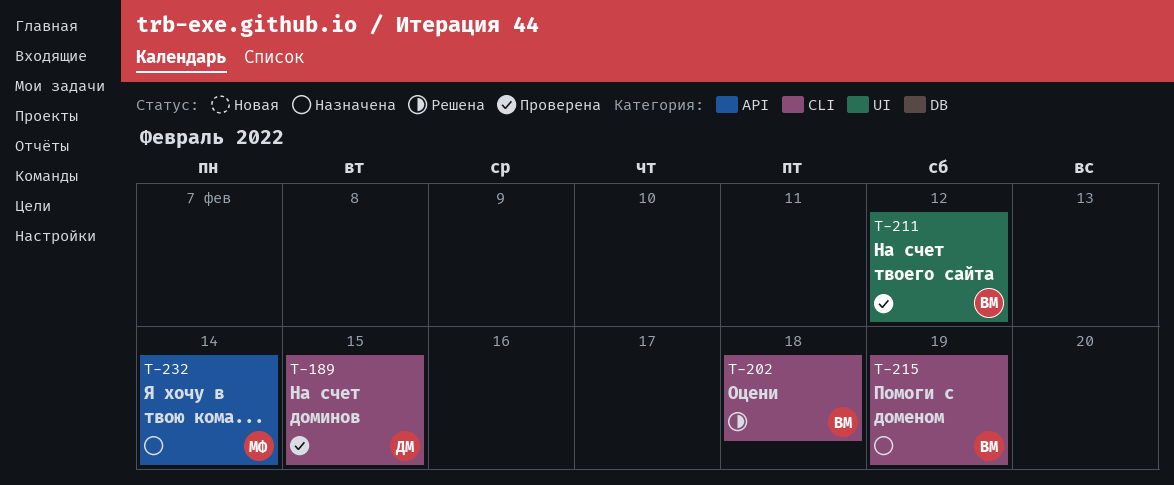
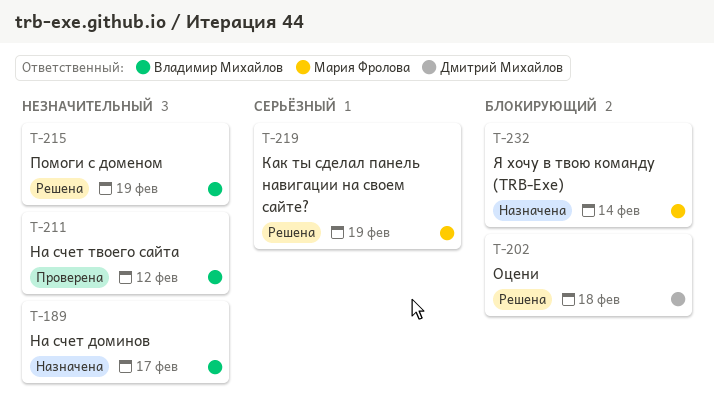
T-189, status: Проверена -> Назначена
T-189, owner: Дмитрий Михайлов -> Владимир Михайлов
T-189, due: Feb 15 -> Feb 17
T-202, owner: Владимир Михайлов -> Дмитрий Михайлов
T-215, status: Назначена -> Решена
T-219: none -> present

